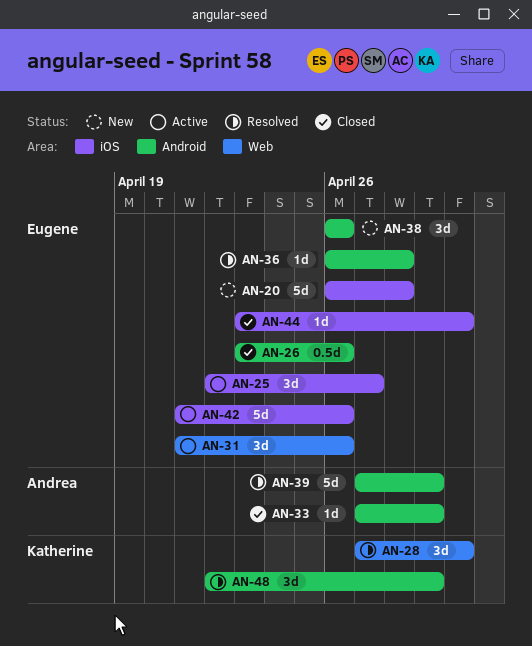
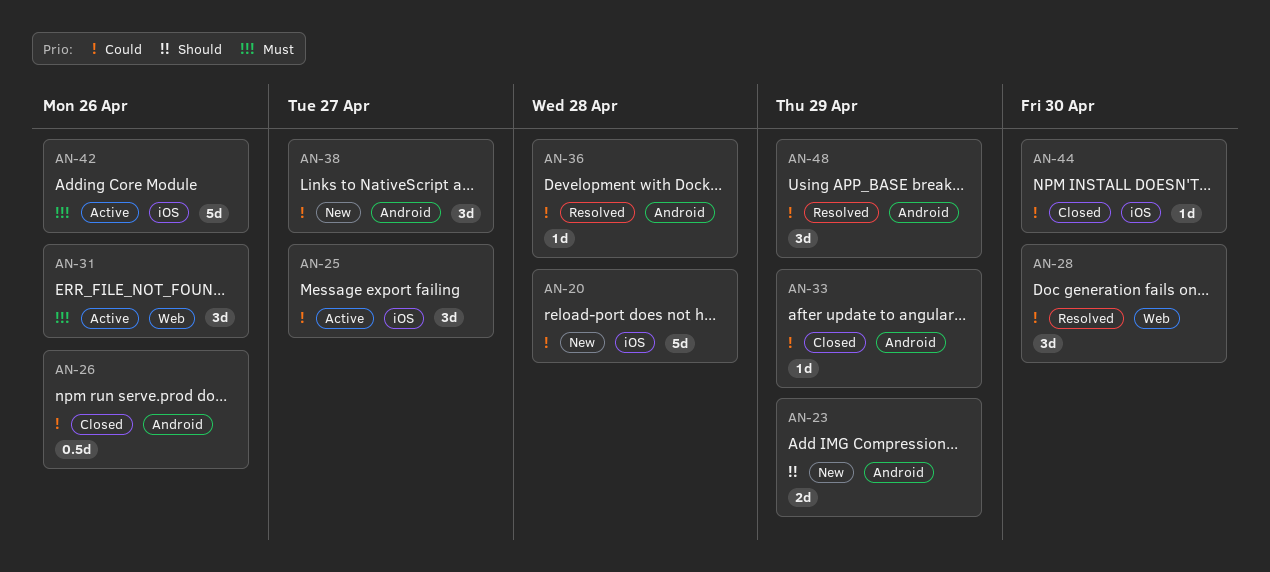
AN-23: none -> present
AN-38, due: Apr 26 -> Apr 27
AN-39: present -> none

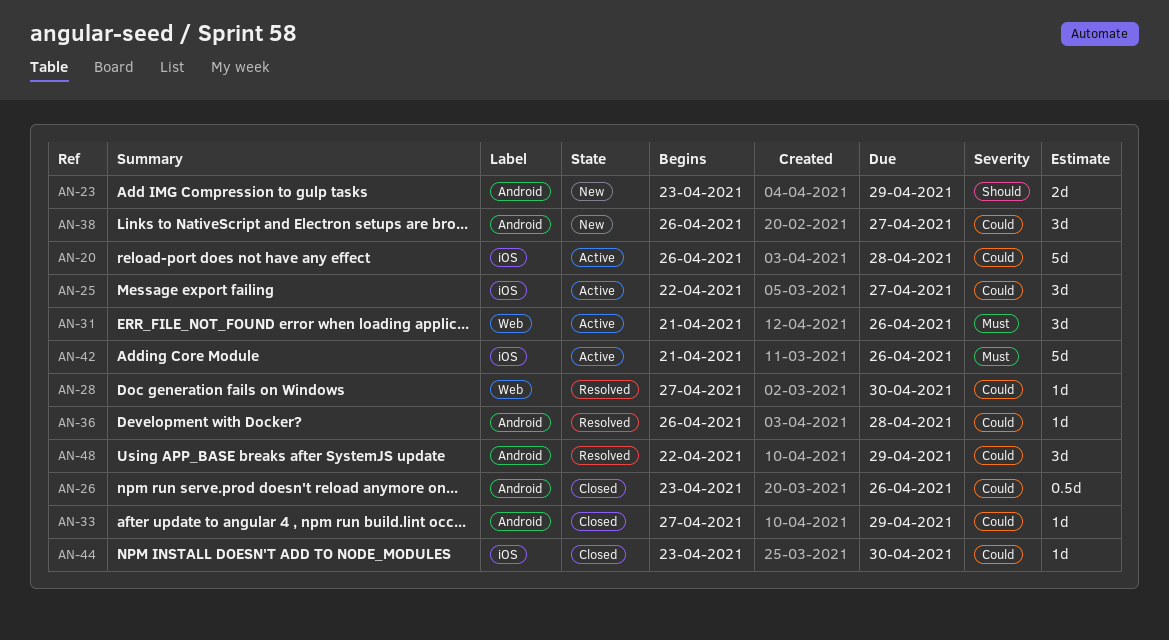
AN-20, status: New -> Active
AN-28, estimate: 3d -> 1d

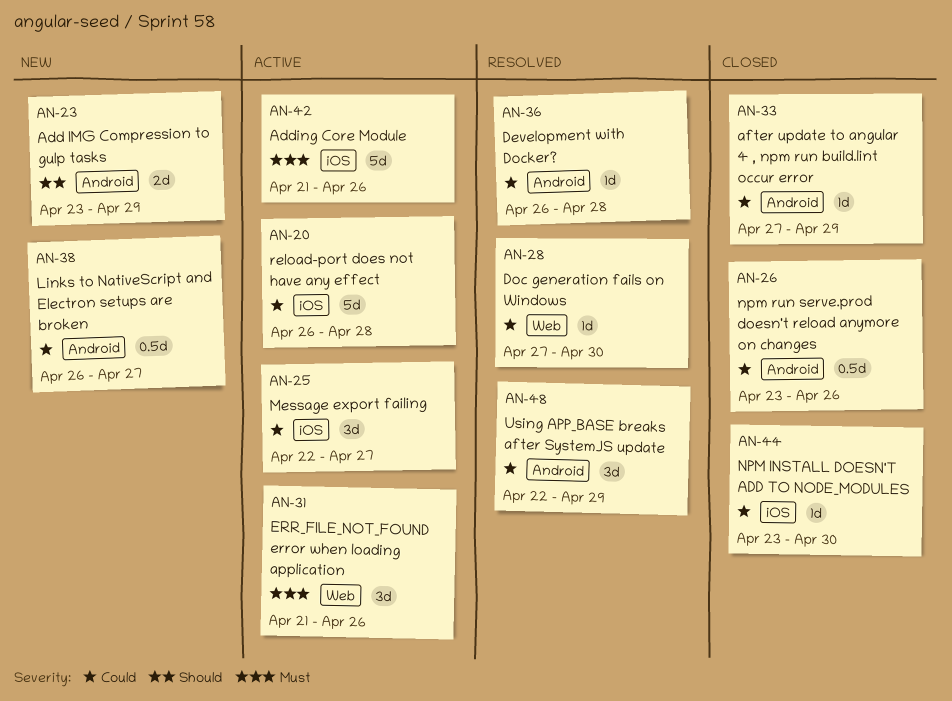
AN-38, estimate: 3d -> 0.5d

